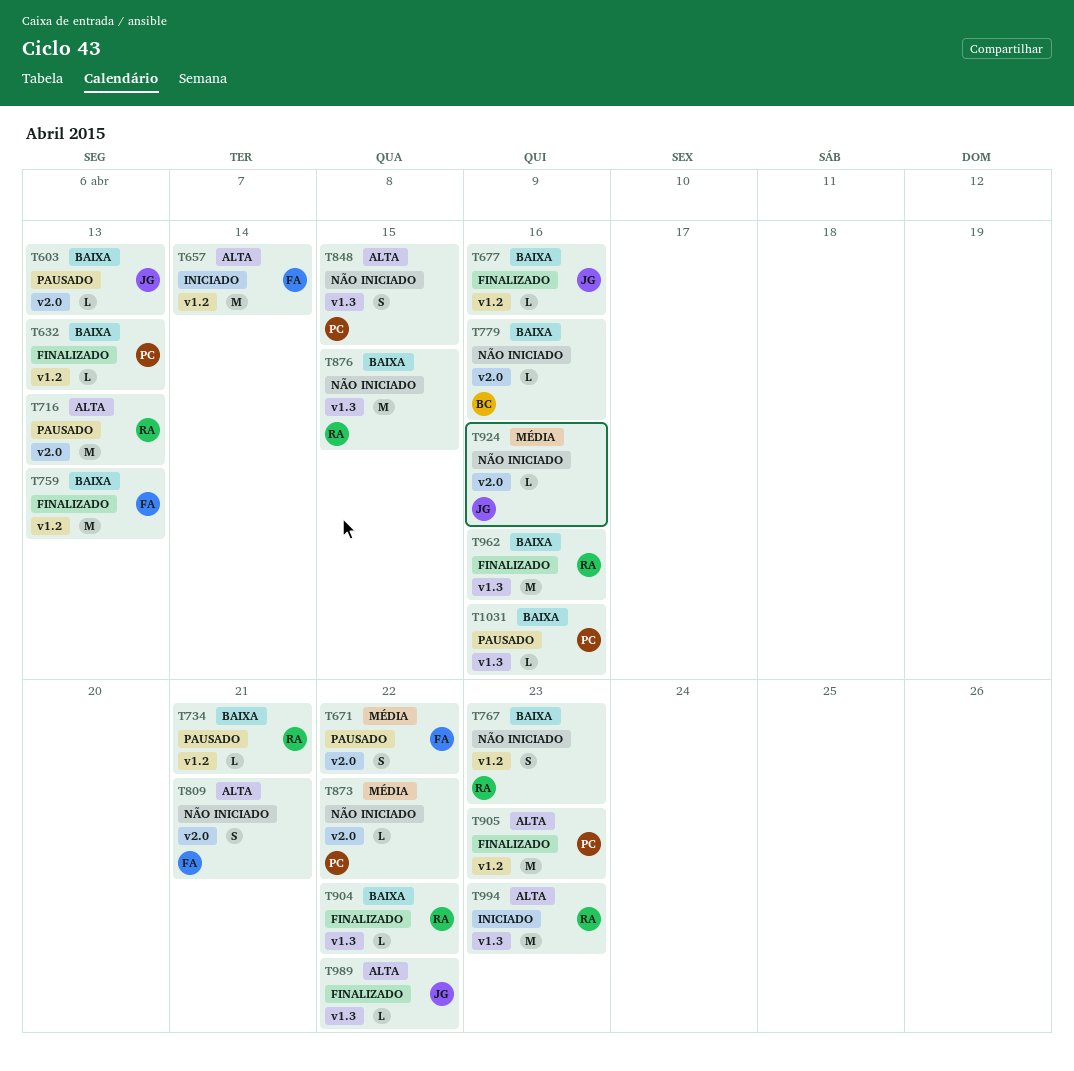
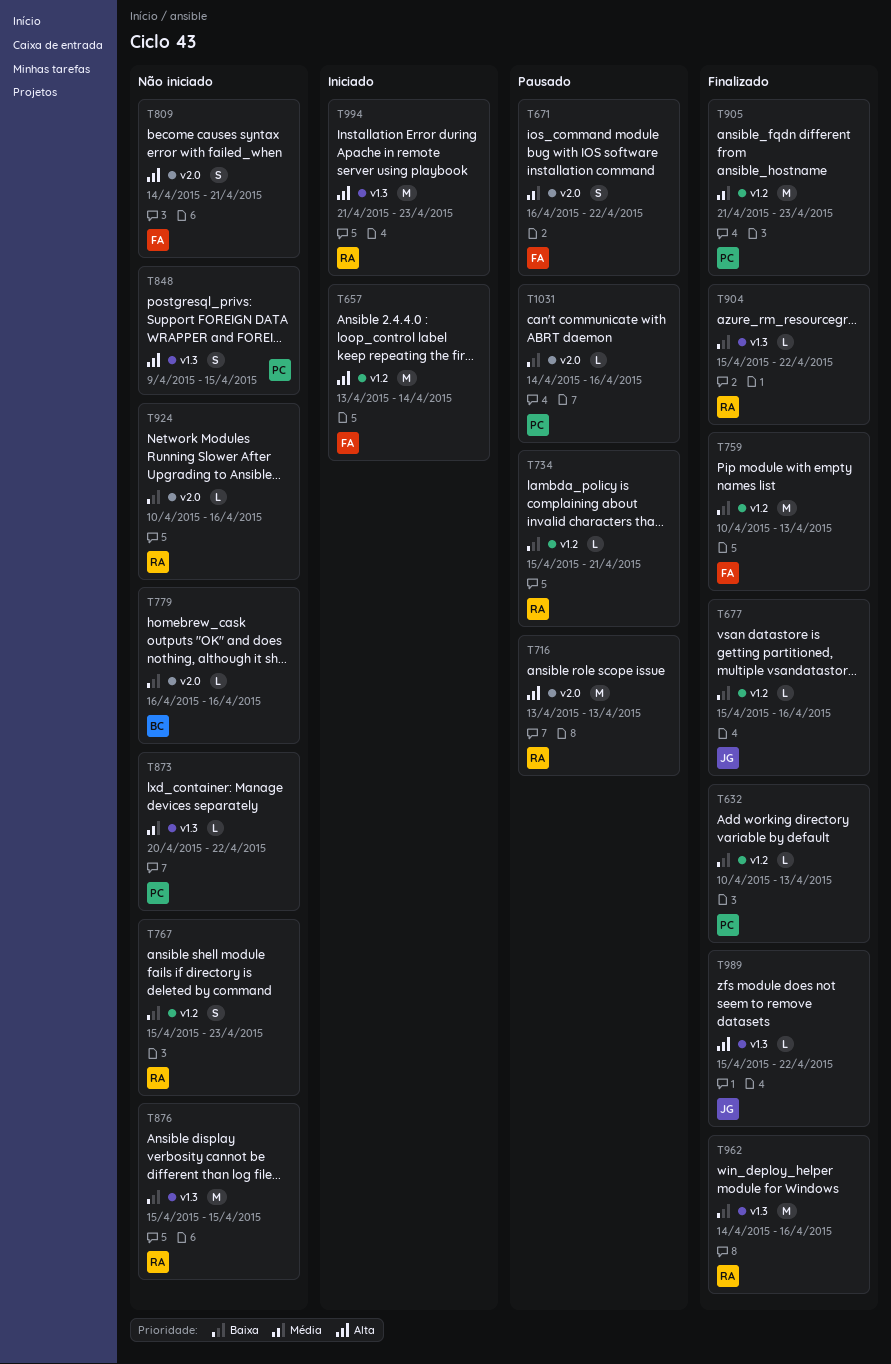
T603: present -> none
T873, label: v2.0 -> v1.3
T905, priority: Alta -> Média
T924, owner: JG -> RA
T924, priority: Média -> Baixa
T1031, label: v1.3 -> v2.0

